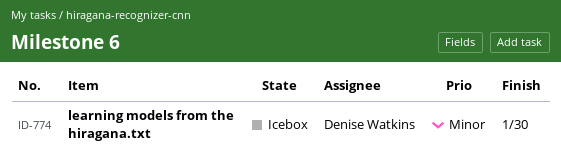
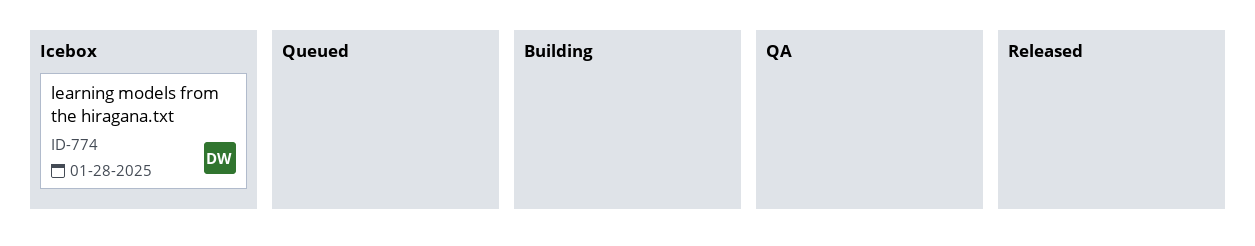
ID-774, due: Jan 30 -> Jan 28

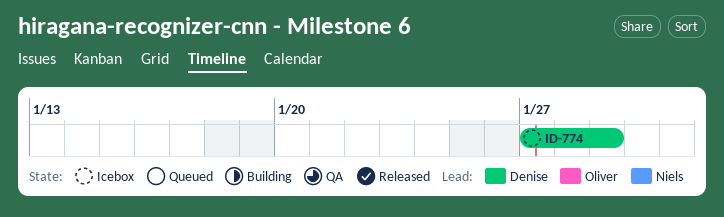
ID-774, due: Jan 28 -> Jan 29

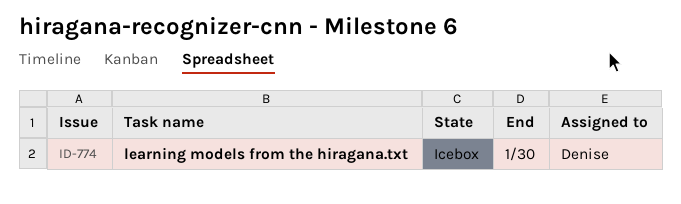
ID-774, due: Jan 29 -> Jan 30

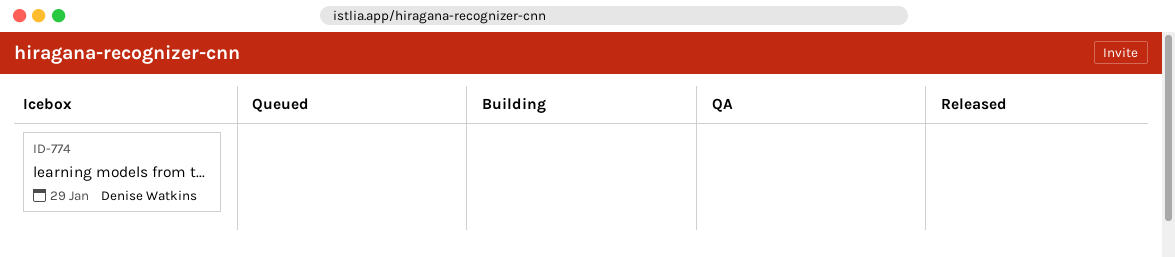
ID-774, due: Jan 30 -> Jan 29

